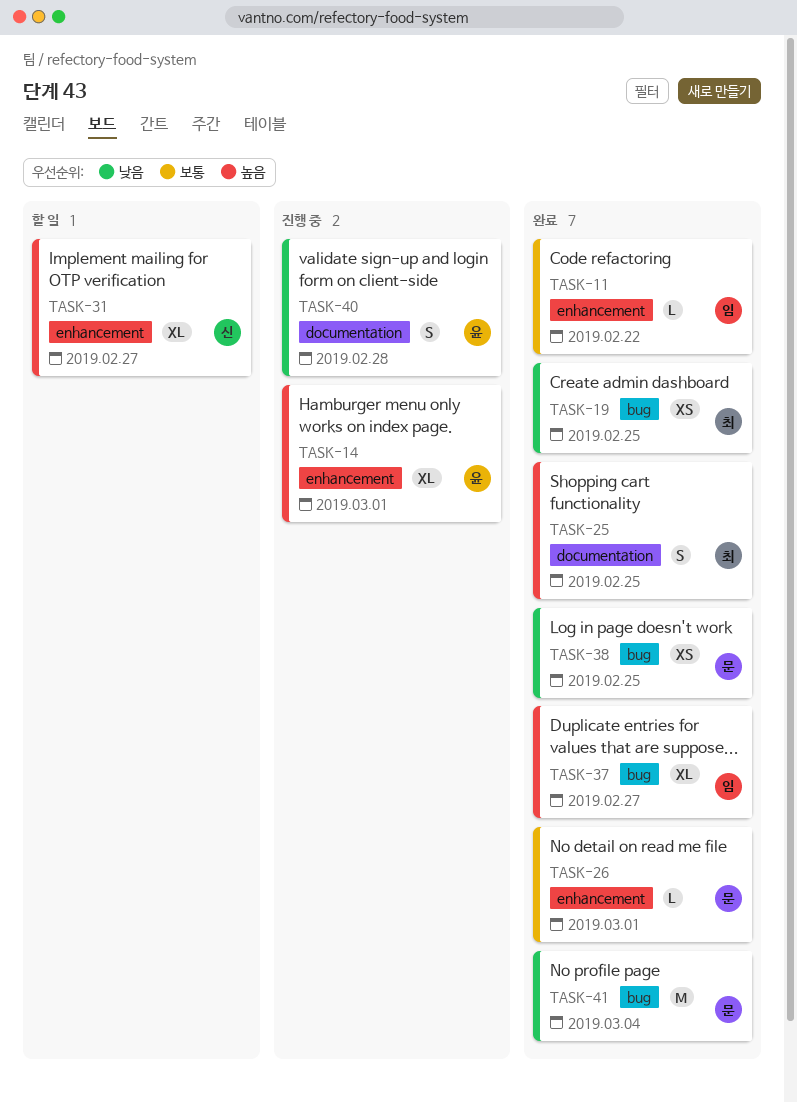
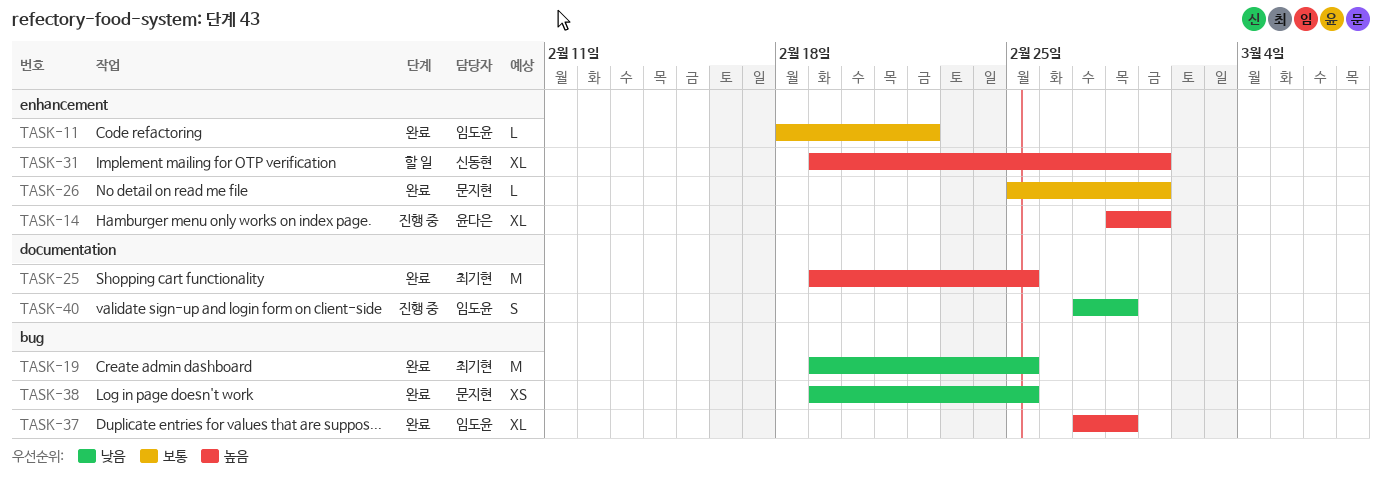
TASK-19, estimate: XS -> M
TASK-25, estimate: S -> M
TASK-31, due: Feb 27 -> Mar 1
TASK-37, due: Feb 27 -> Feb 28
TASK-40, owner: 윤다은 -> 임도윤
TASK-41: present -> none

